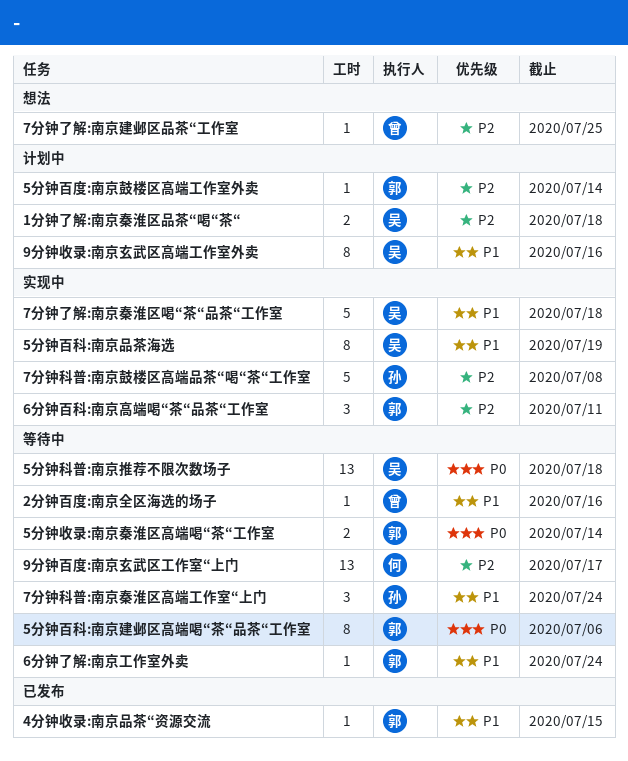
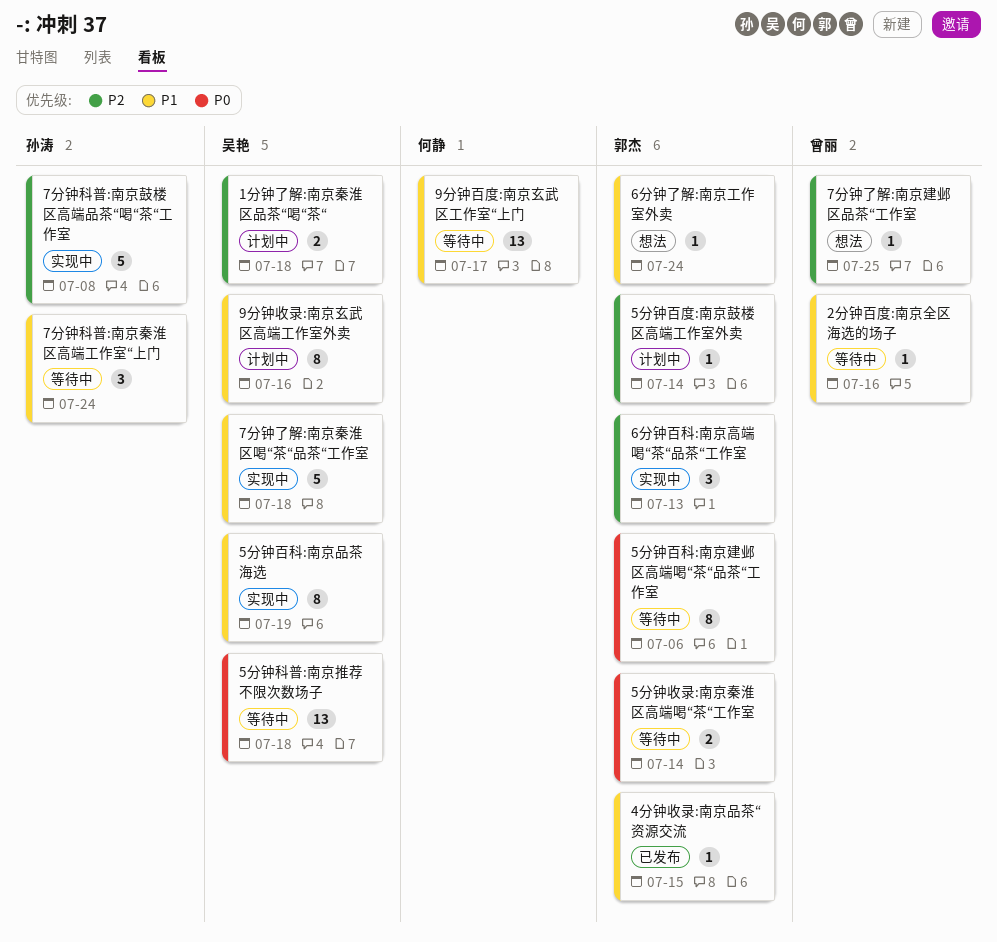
6分钟了解:南京工作室外卖, status: 等待中 -> 想法
6分钟百科:南京高端喝“茶“品茶“工作室, due: Jul 11 -> Jul 13
9分钟百度:南京玄武区工作室“上门, priority: P2 -> P1

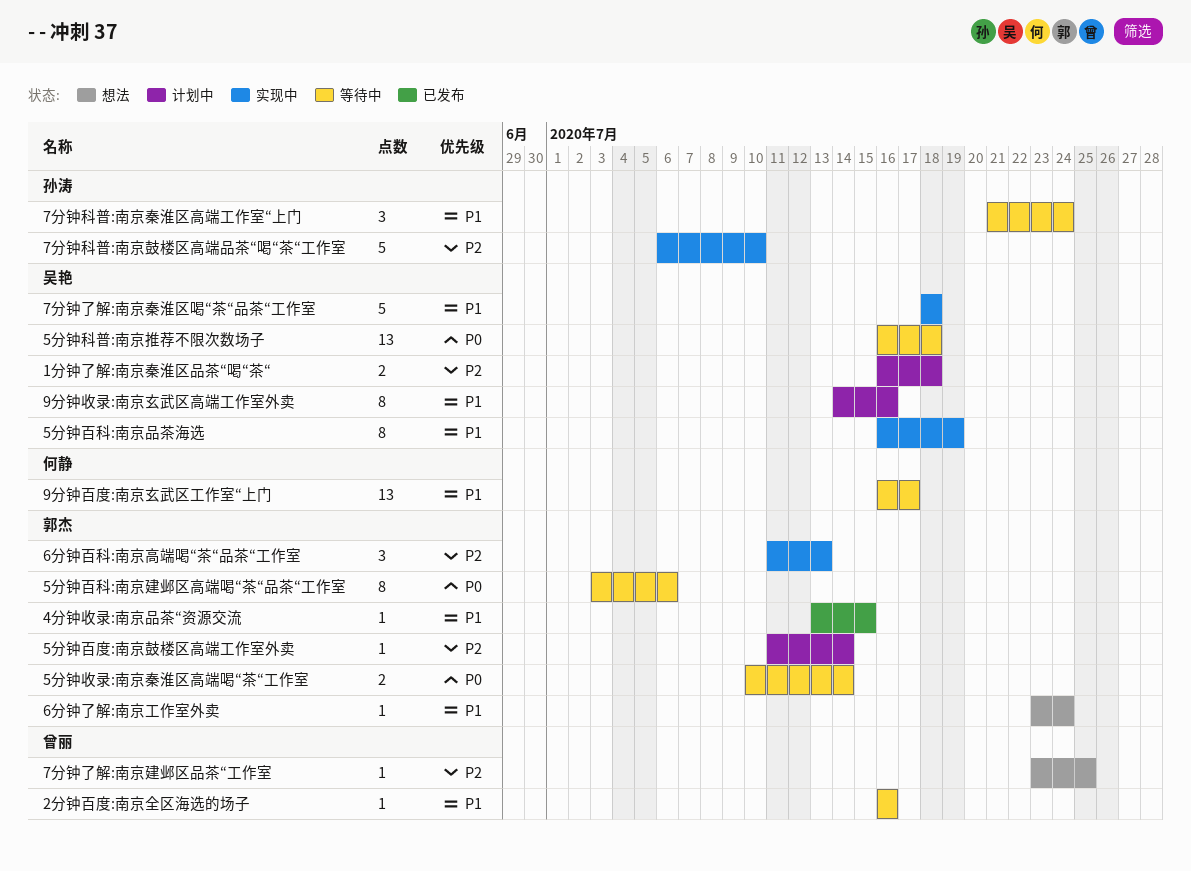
7分钟科普:南京鼓楼区高端品茶“喝“茶“工作室, due: Jul 8 -> Jul 10

